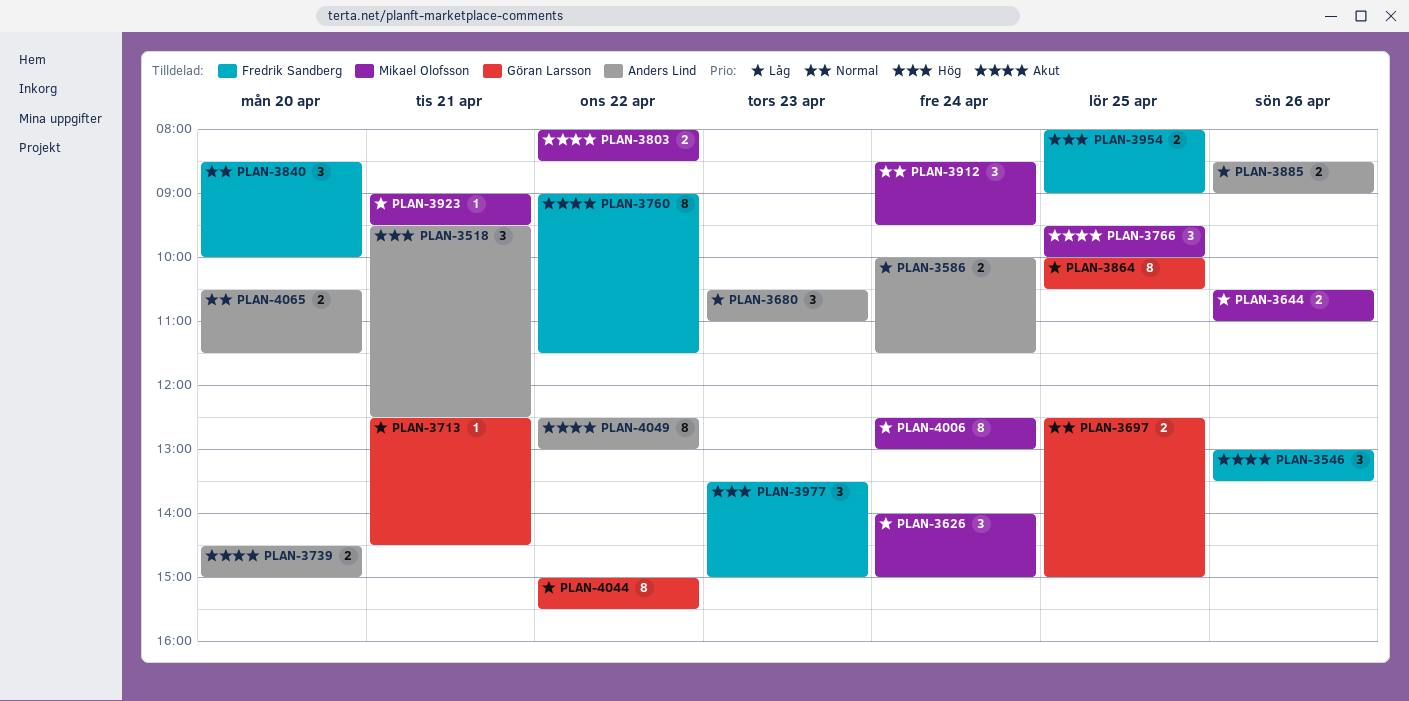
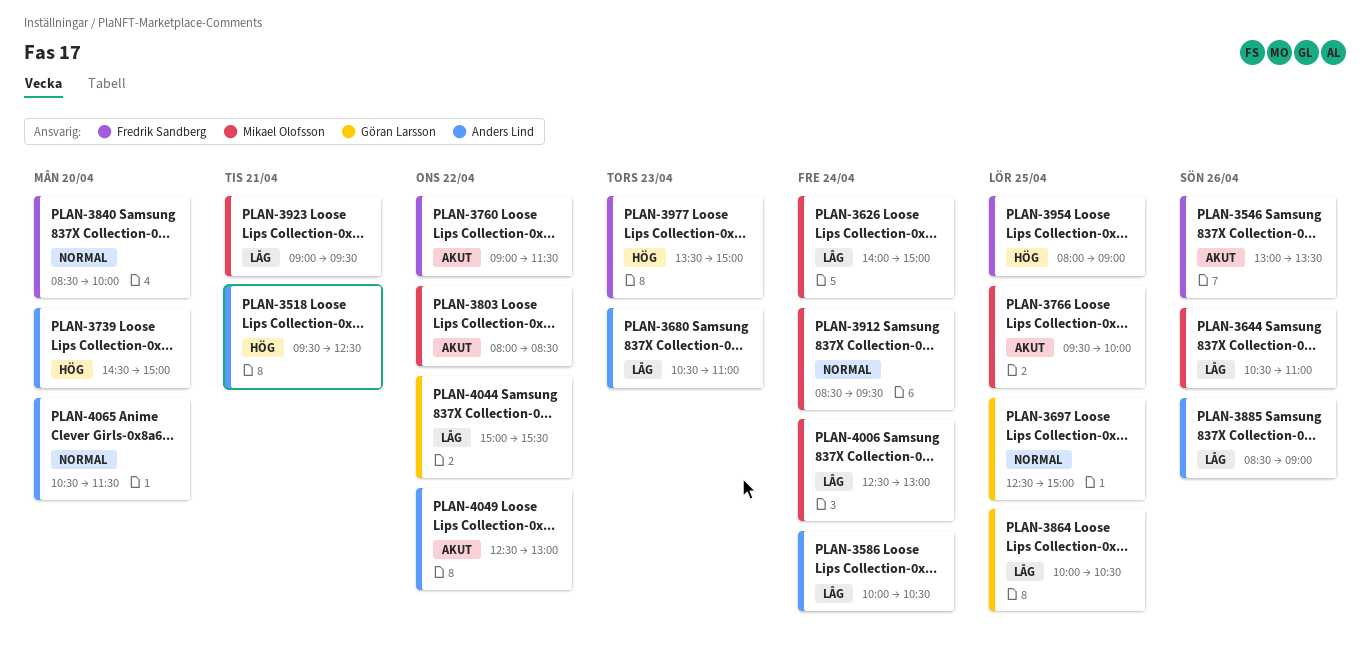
PLAN-3586, ends: 11:30 -> 10:30
PLAN-3713: present -> none
PLAN-3739, priority: Akut -> Hög

